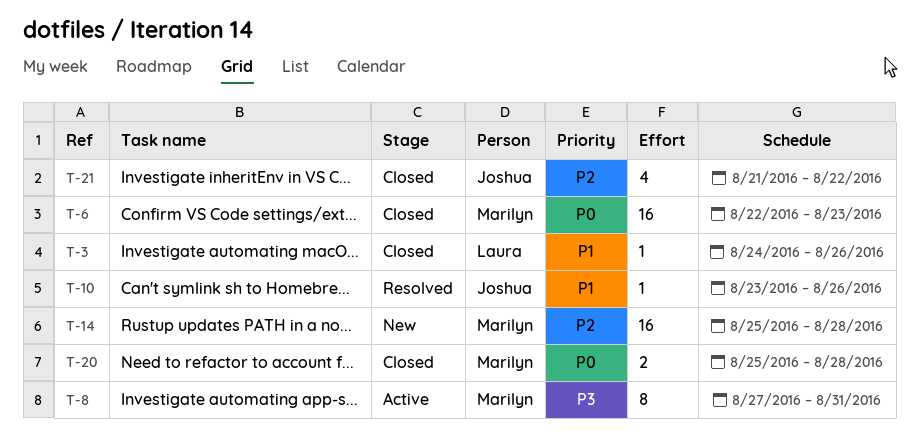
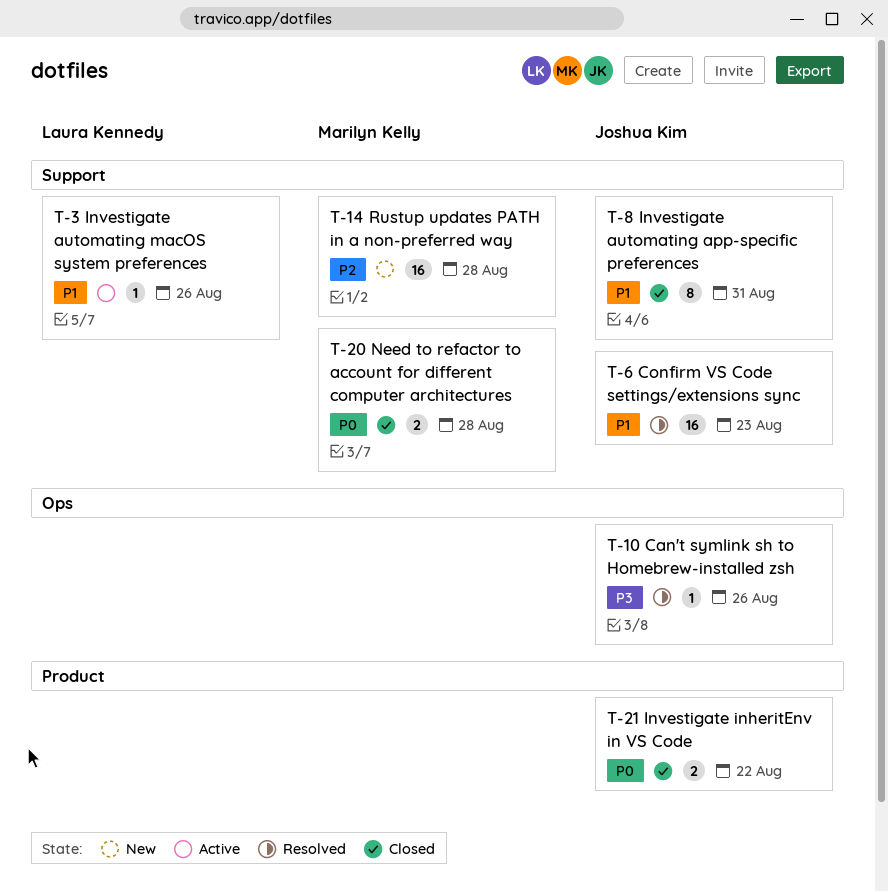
T-3, status: Closed -> Active
T-6, status: Closed -> Resolved
T-6, owner: Marilyn Kelly -> Joshua Kim
T-6, priority: P0 -> P1
T-8, status: Active -> Closed
T-8, owner: Marilyn Kelly -> Joshua Kim
T-8, priority: P3 -> P1
T-10, priority: P1 -> P3
T-21, priority: P2 -> P0
T-21, estimate: 4 -> 2

